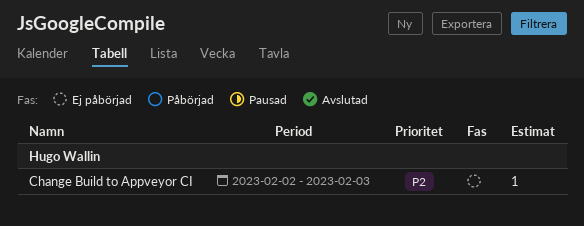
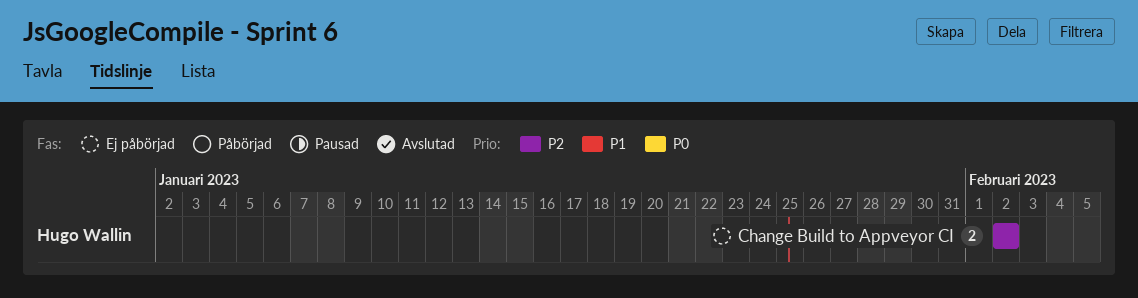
Change Build to Appveyor CI, estimate: 1 -> 2
Change Build to Appveyor CI, due: Feb 3 -> Feb 2

